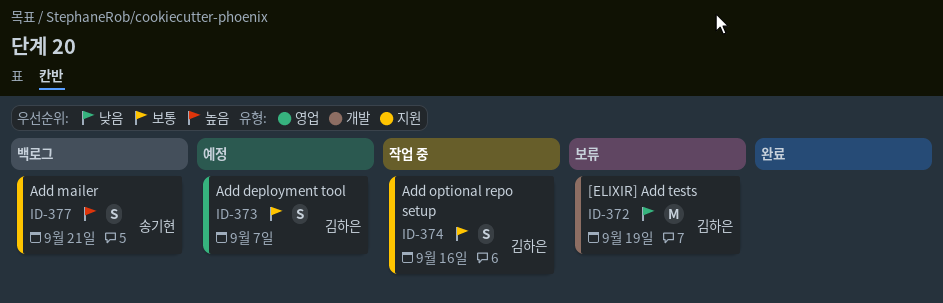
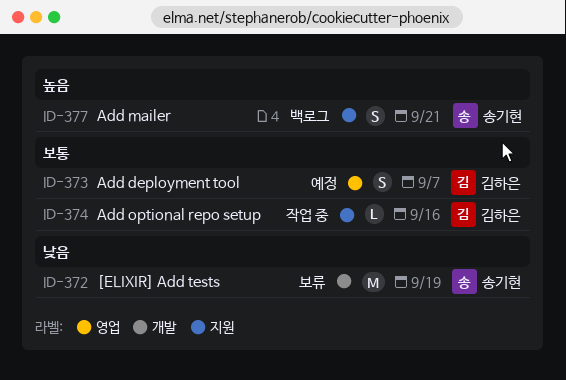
ID-372, owner: 김하은 -> 송기현
ID-374, estimate: S -> L

